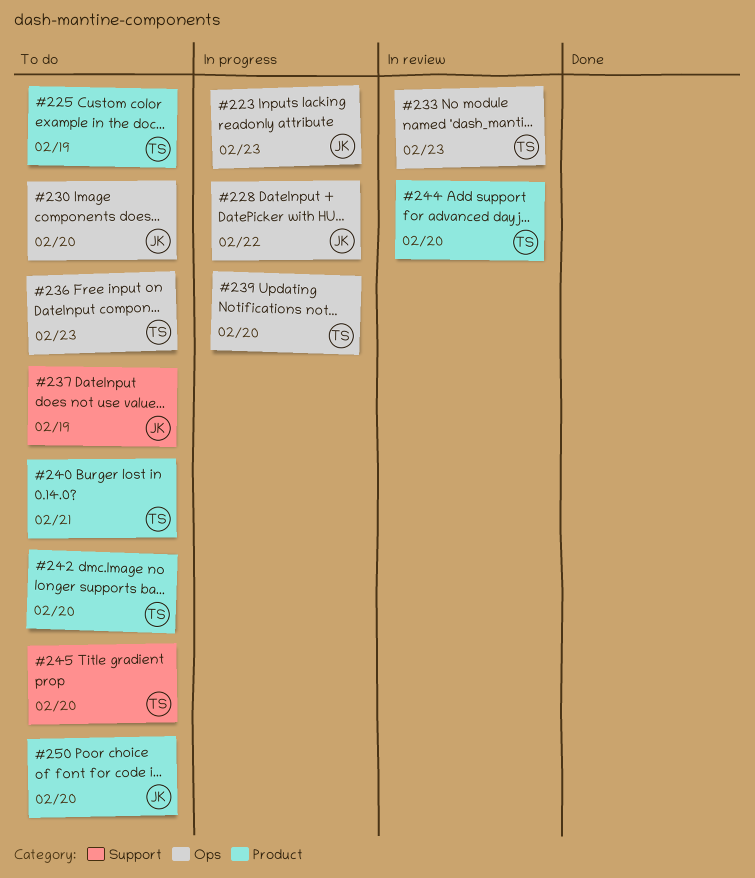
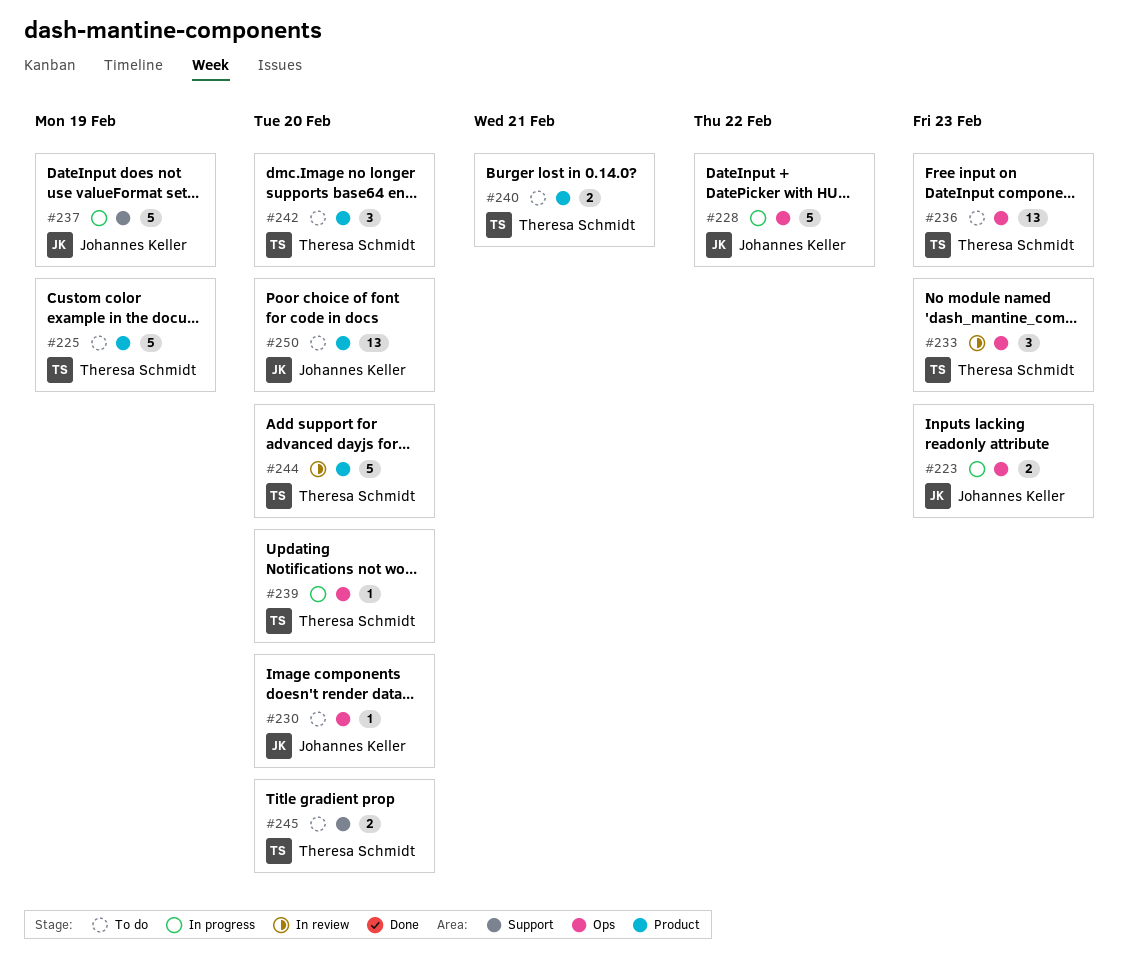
#237, status: To do -> In progress

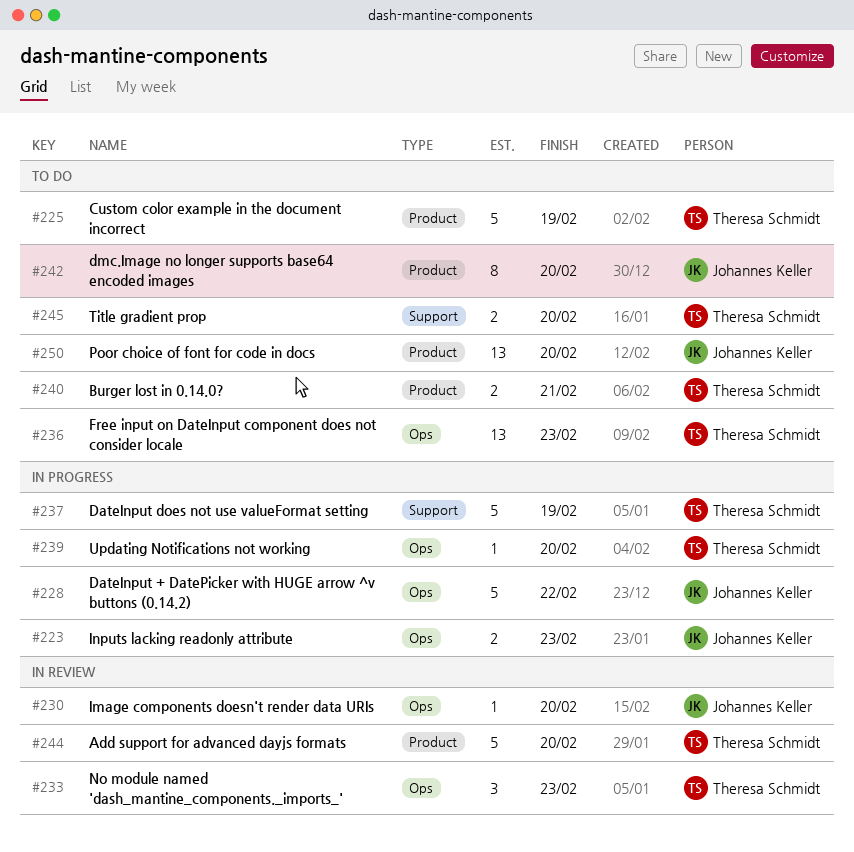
#230, status: To do -> In review
#237, owner: Johannes Keller -> Theresa Schmidt
#242, owner: Theresa Schmidt -> Johannes Keller
#242, estimate: 3 -> 8

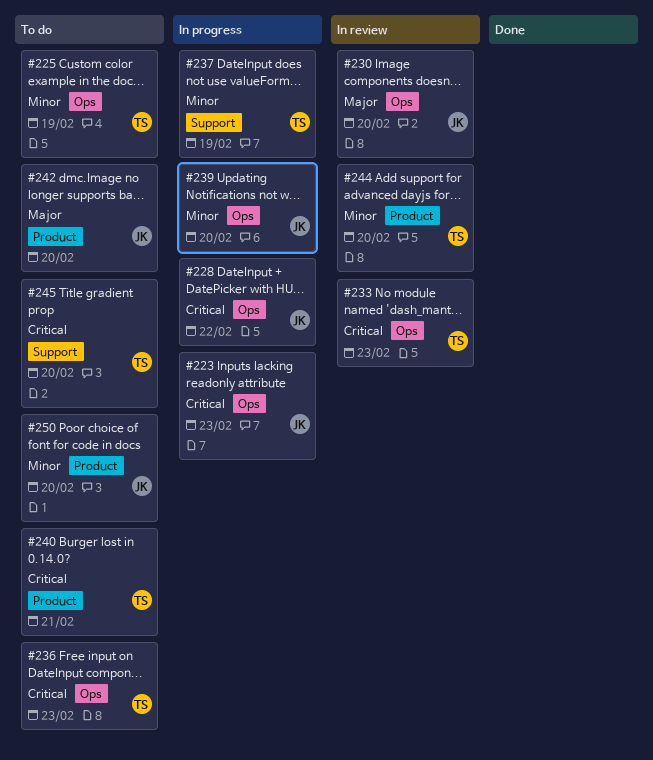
#225, label: Product -> Ops
#239, owner: Theresa Schmidt -> Johannes Keller

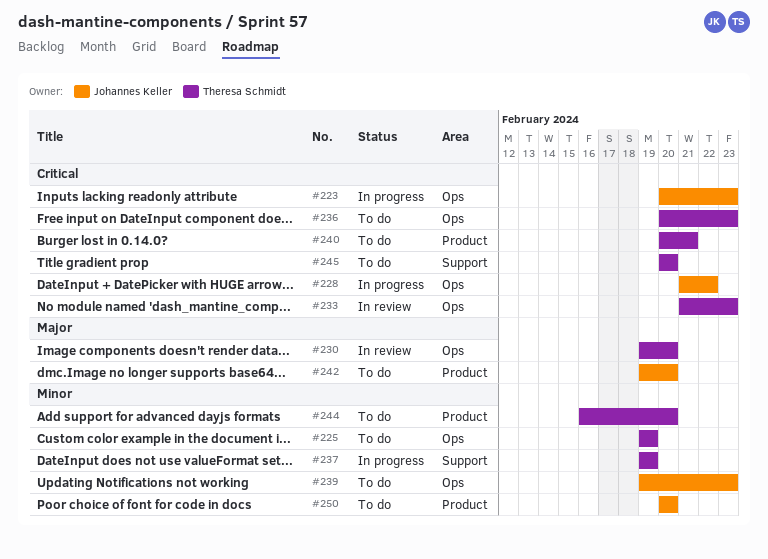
#230, owner: Johannes Keller -> Theresa Schmidt
#239, status: In progress -> To do
#239, due: Feb 20 -> Feb 23
#244, status: In review -> To do

